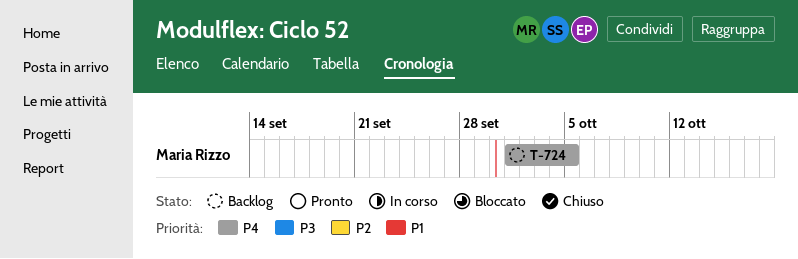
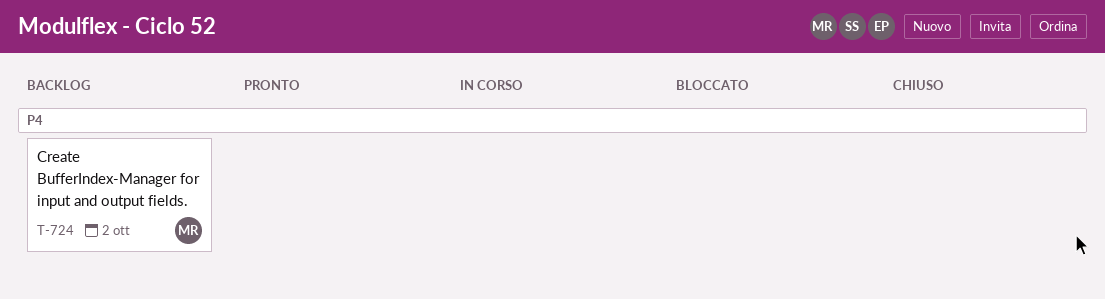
T-724, due: Oct 5 -> Oct 2

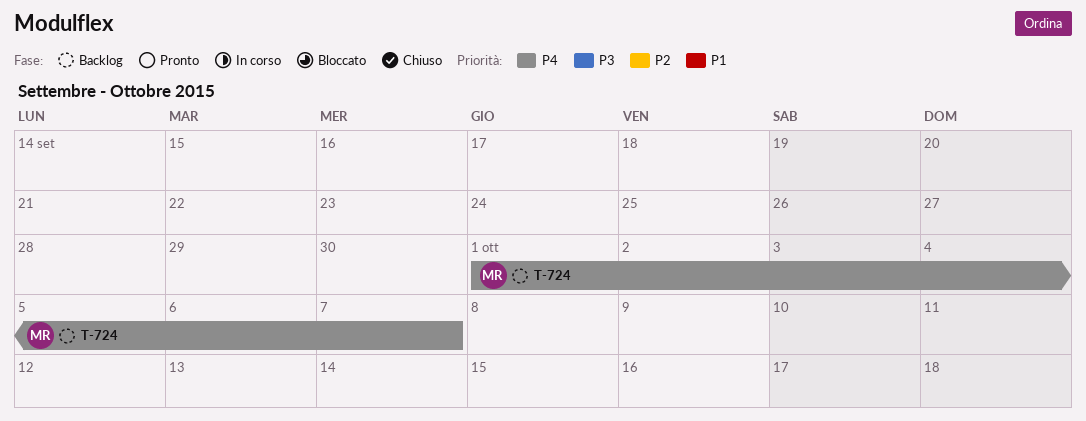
T-724, due: Oct 2 -> Oct 7

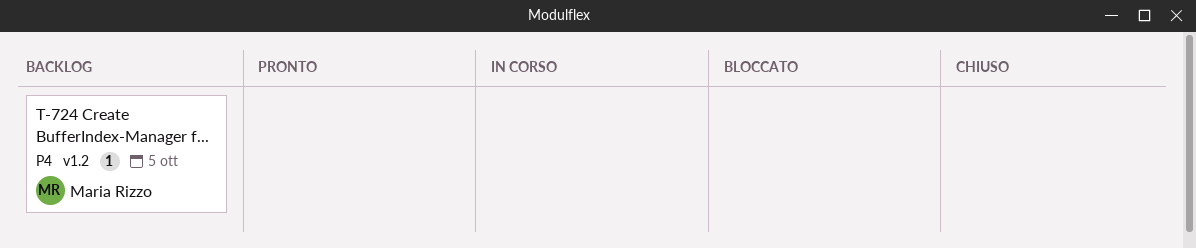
T-724, due: Oct 7 -> Oct 5

